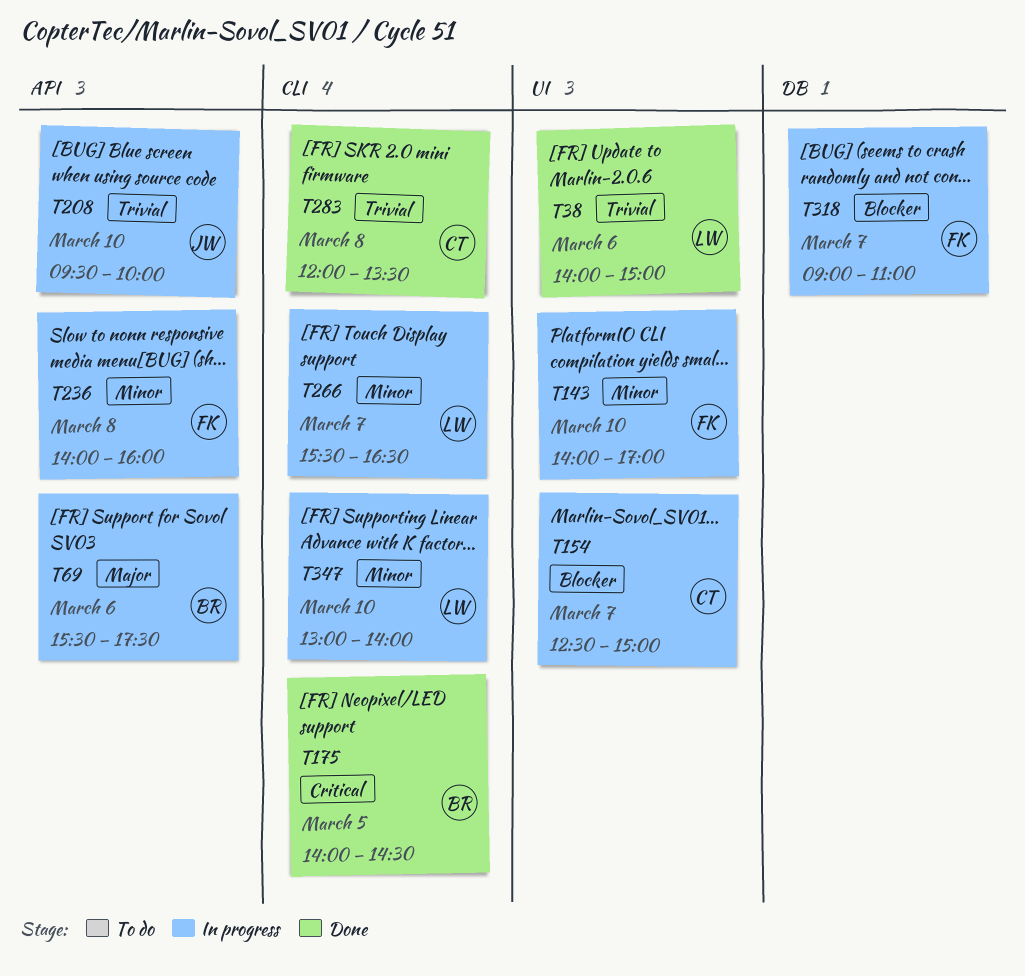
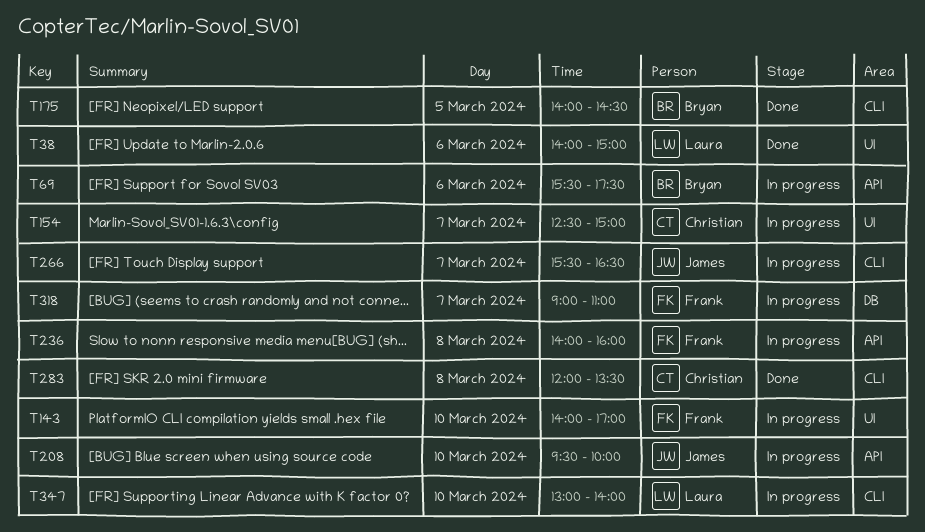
T266, owner: Laura -> James

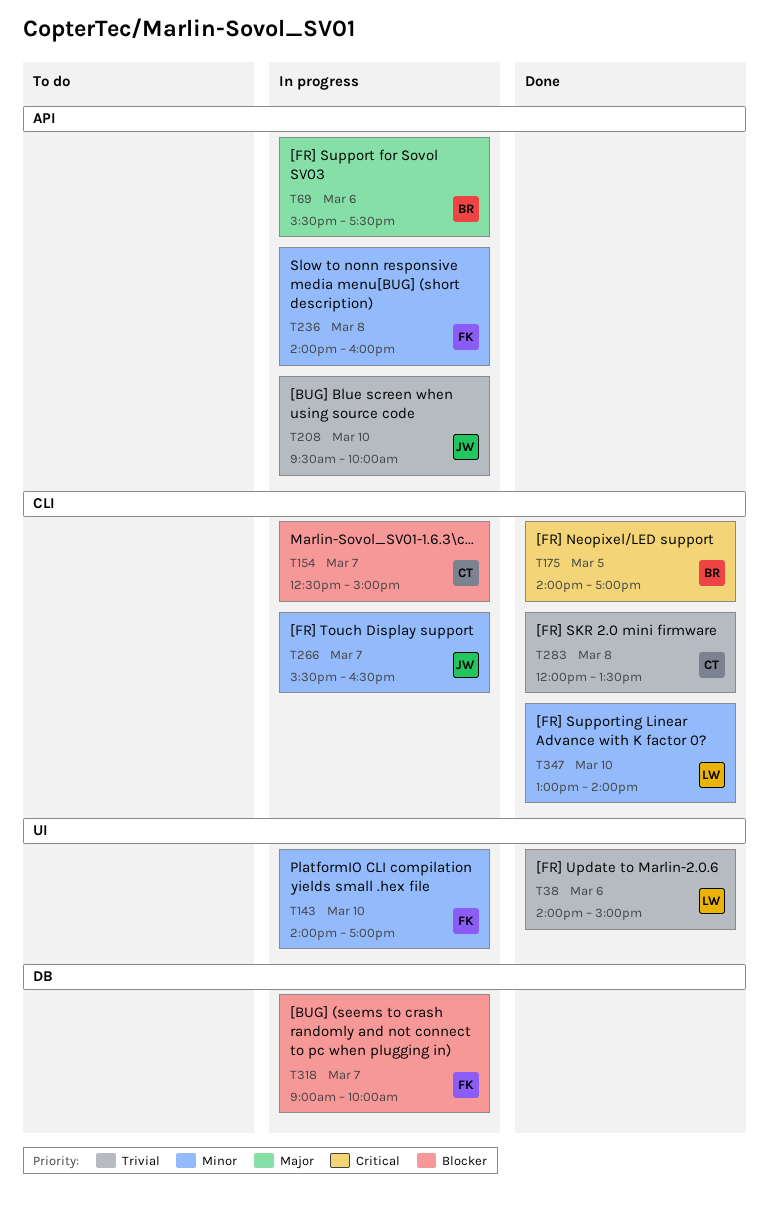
T154, label: UI -> CLI
T175, ends: 14:30 -> 17:00
T318, ends: 11:00 -> 10:00
T347, status: In progress -> Done

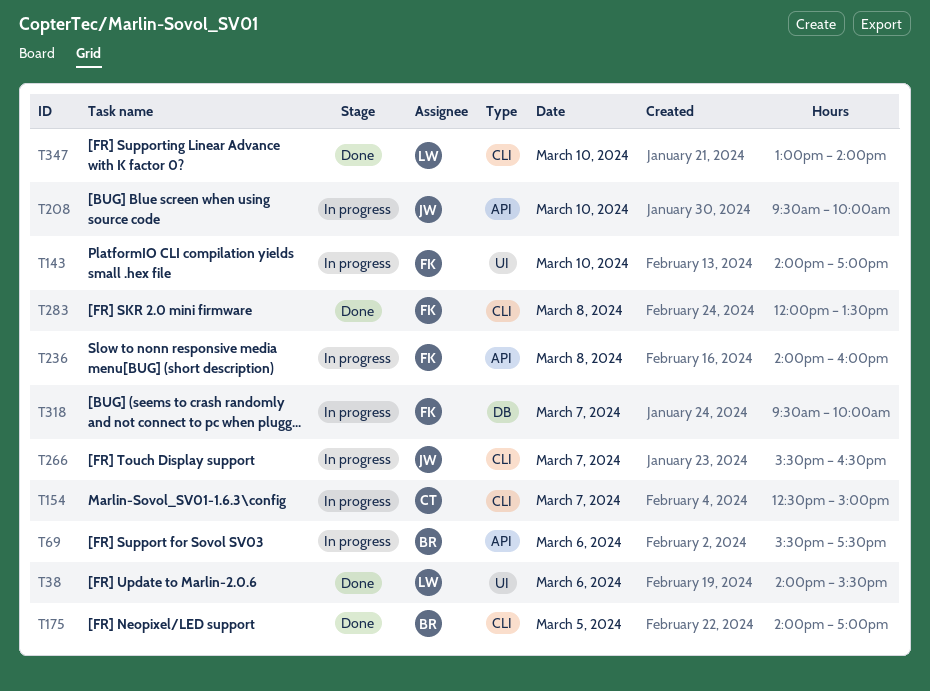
T38, ends: 15:00 -> 15:30
T283, owner: CT -> FK
T318, begins: 09:00 -> 09:30

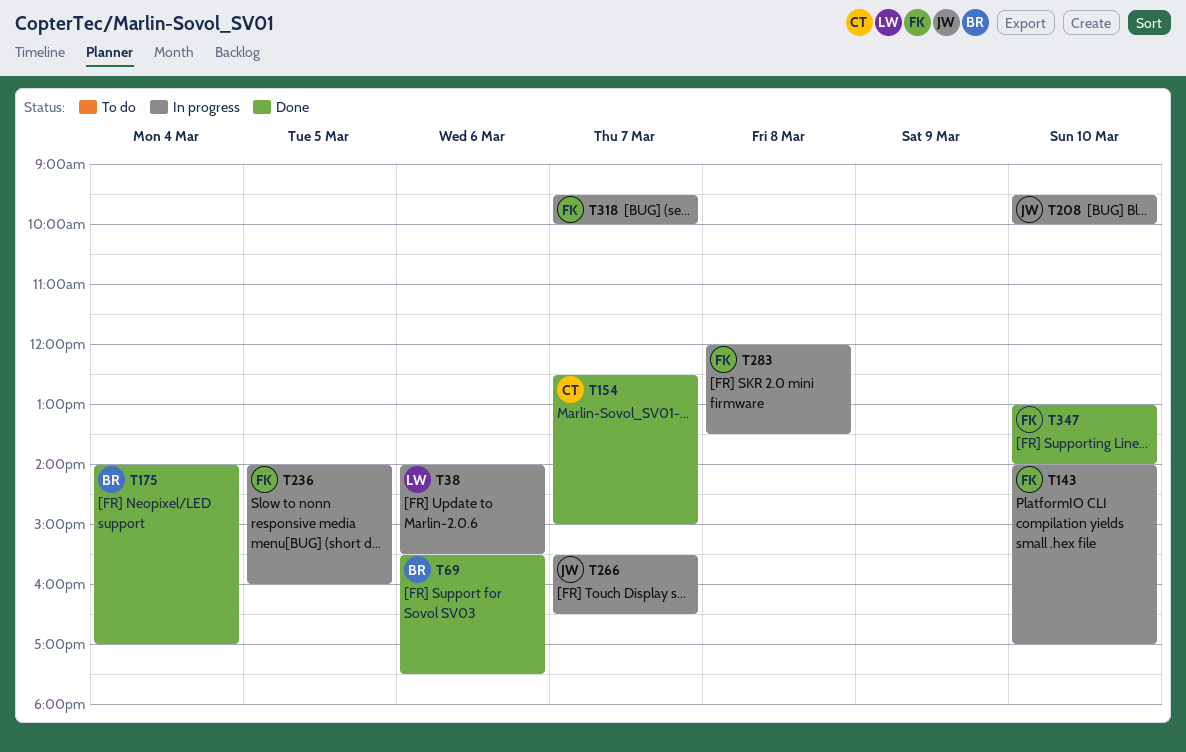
T38, status: Done -> In progress
T69, status: In progress -> Done
T154, status: In progress -> Done
T175, day: Mar 5 -> Mar 4
T236, day: Mar 8 -> Mar 5
T283, status: Done -> In progress
T347, owner: LW -> FK

